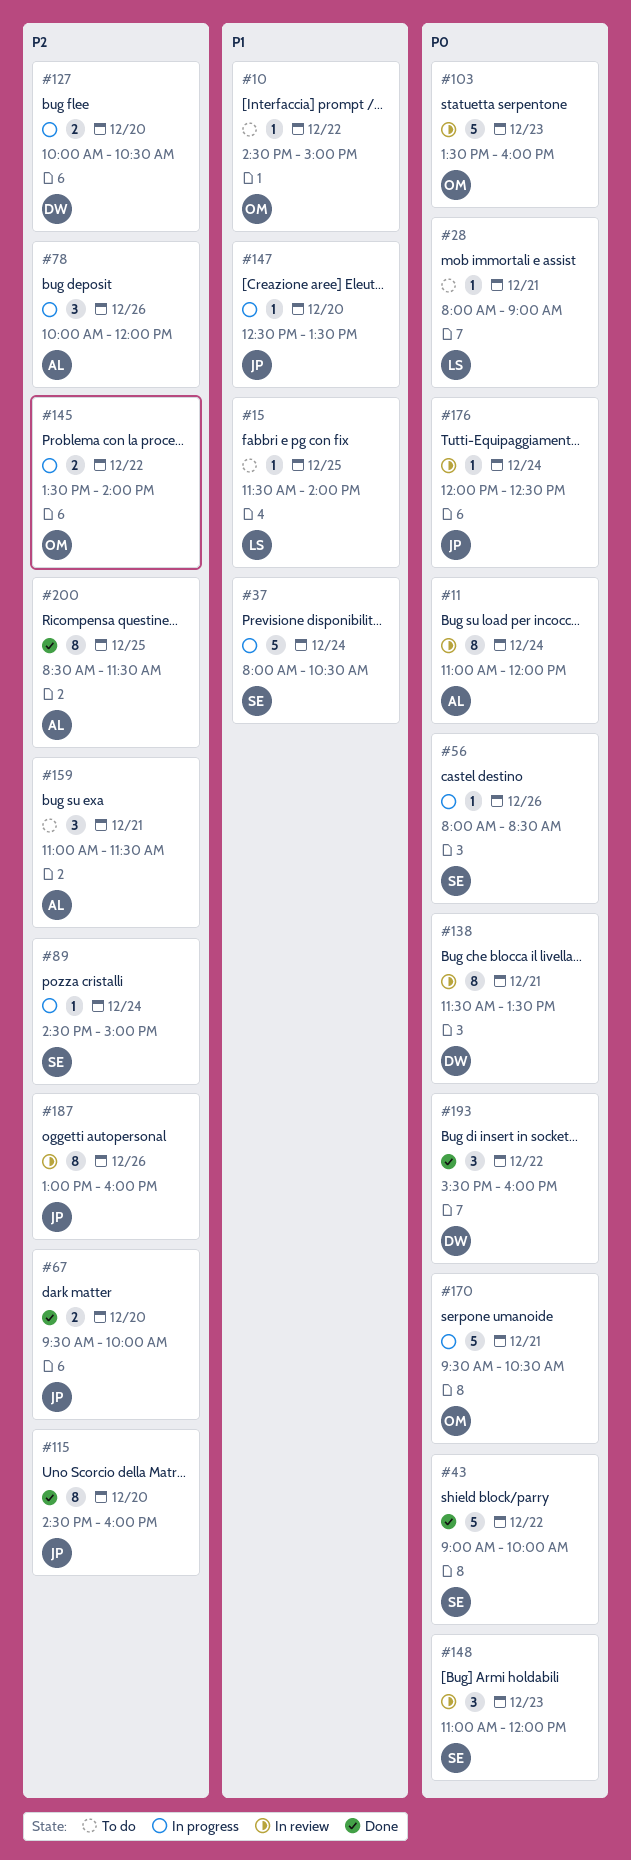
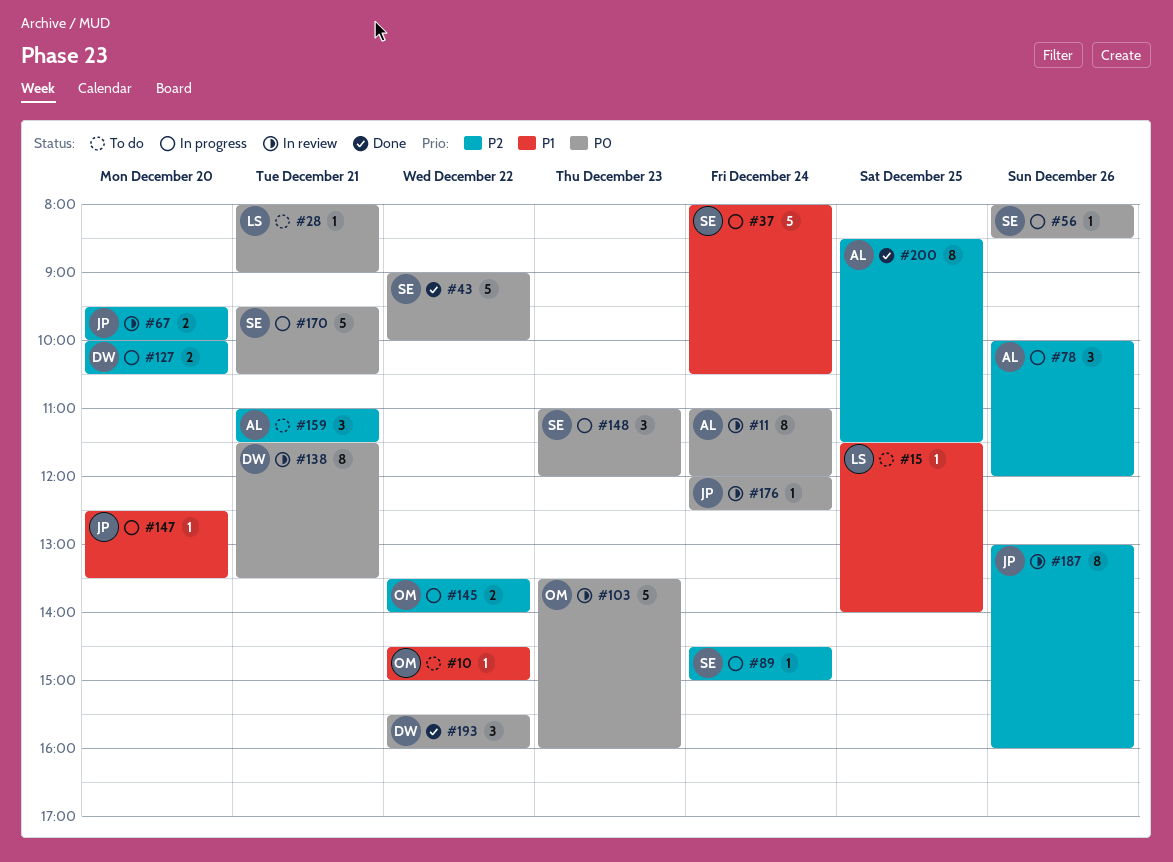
#67, status: Done -> In review
#115: present -> none
#148, status: In review -> In progress
#170, owner: OM -> SE

